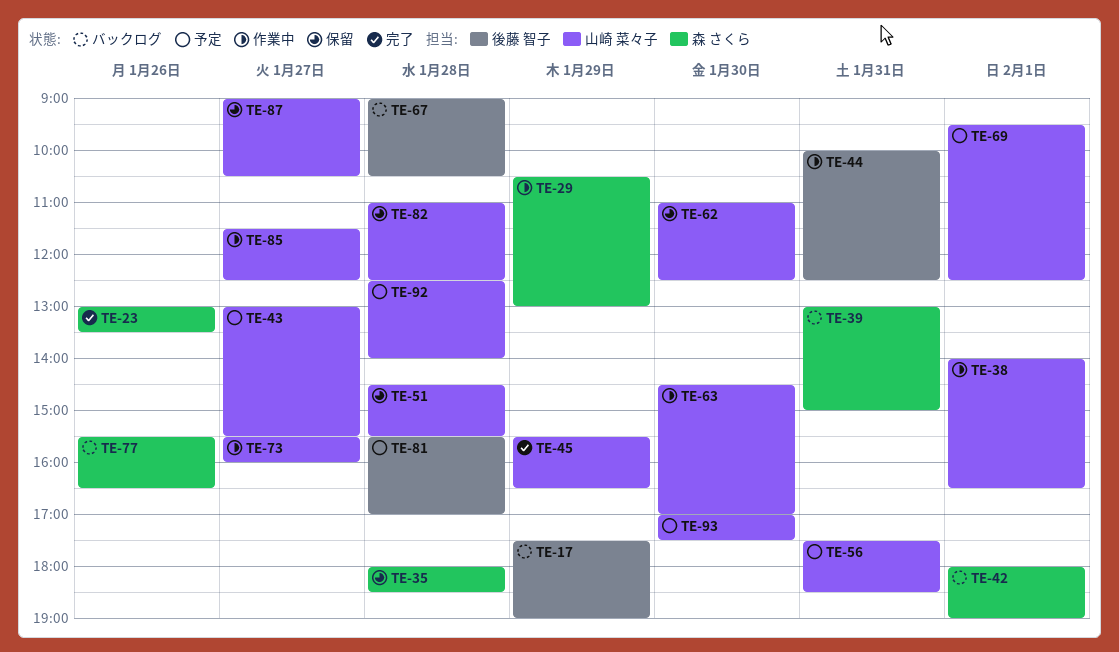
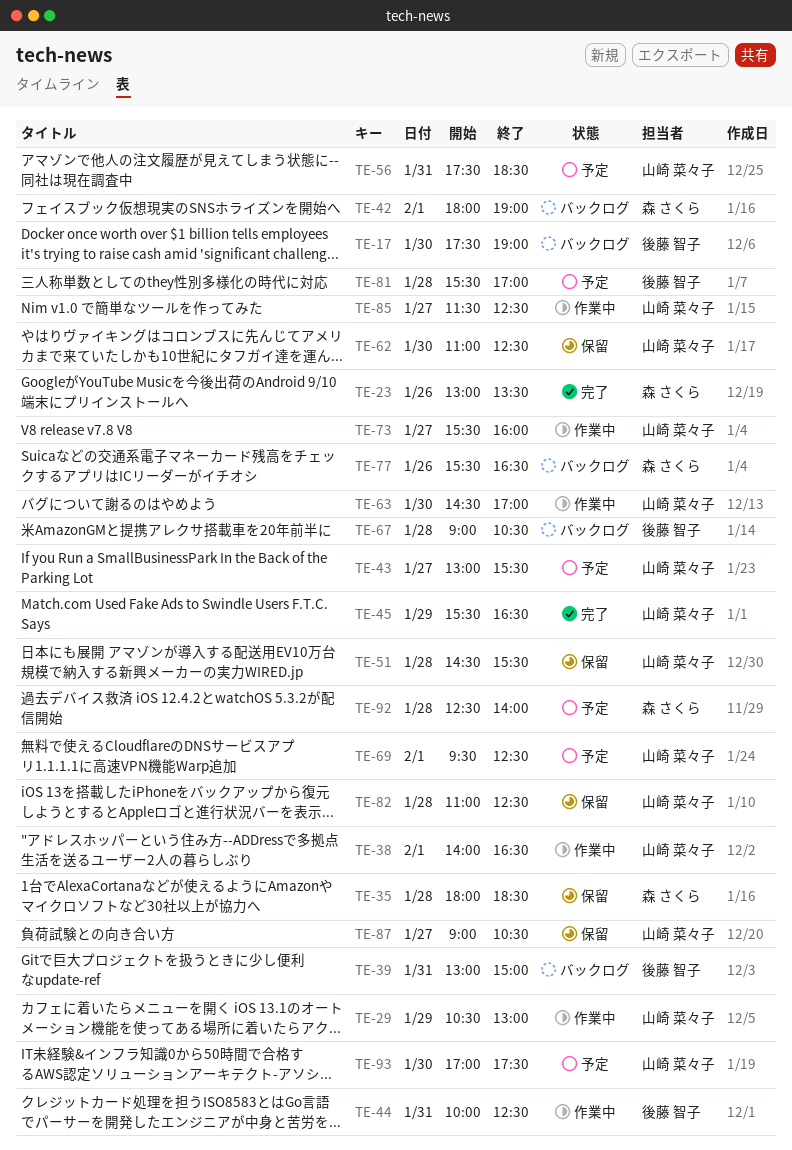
TE-17, day: Jan 29 -> Jan 30
TE-29, owner: 森 さくら -> 山崎 菜々子
TE-39, owner: 森 さくら -> 後藤 智子
TE-92, owner: 山崎 菜々子 -> 森 さくら

